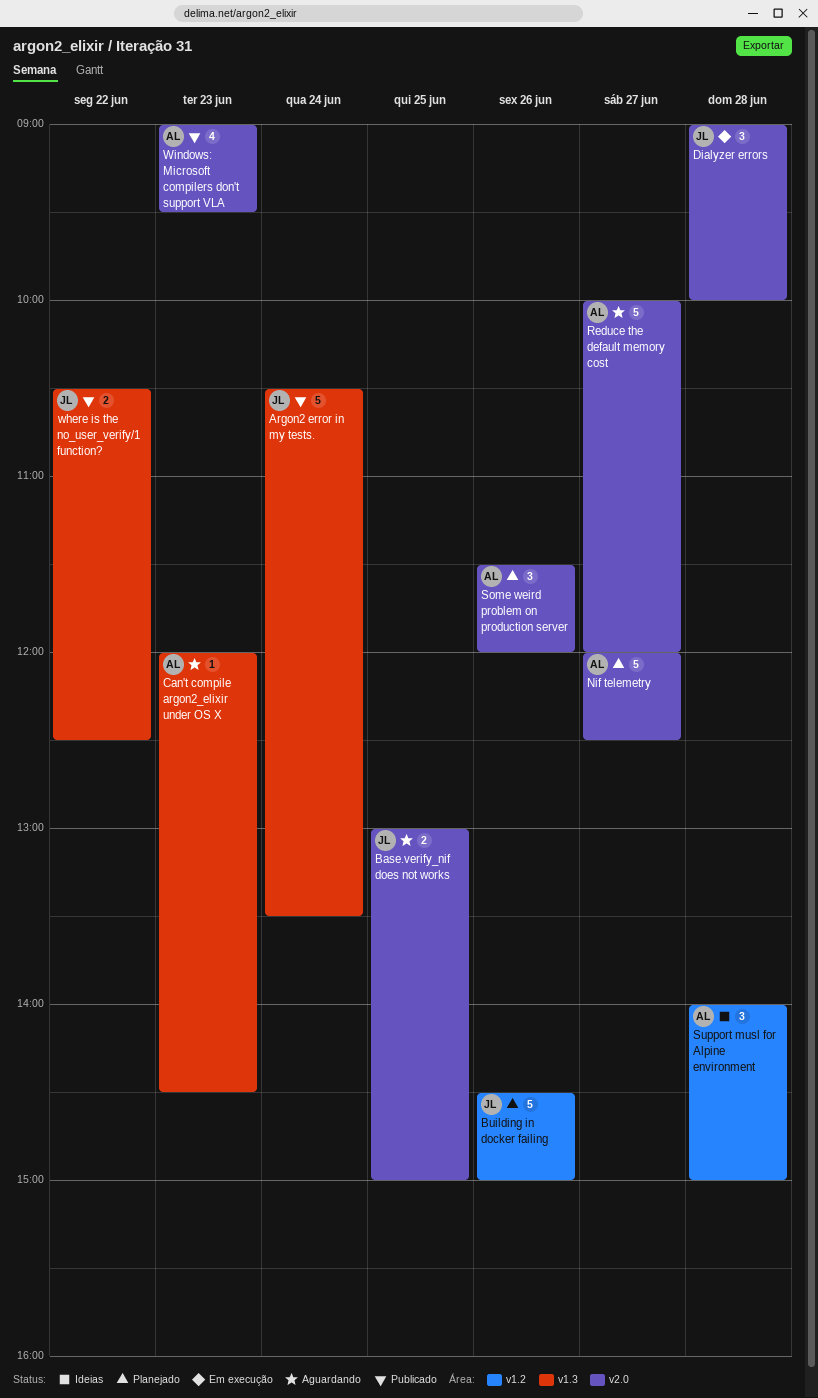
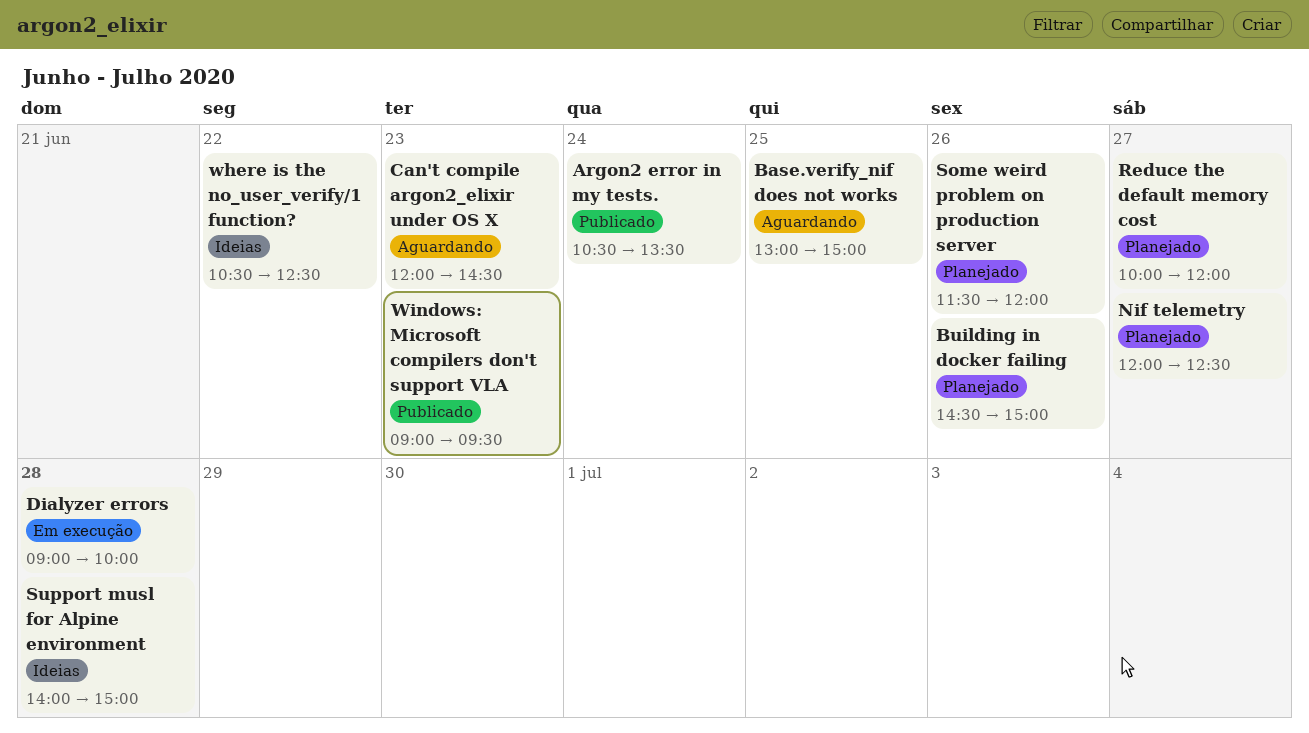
Reduce the default memory cost, status: Aguardando -> Planejado
where is the no_user_verify/1 function?, status: Publicado -> Ideias

